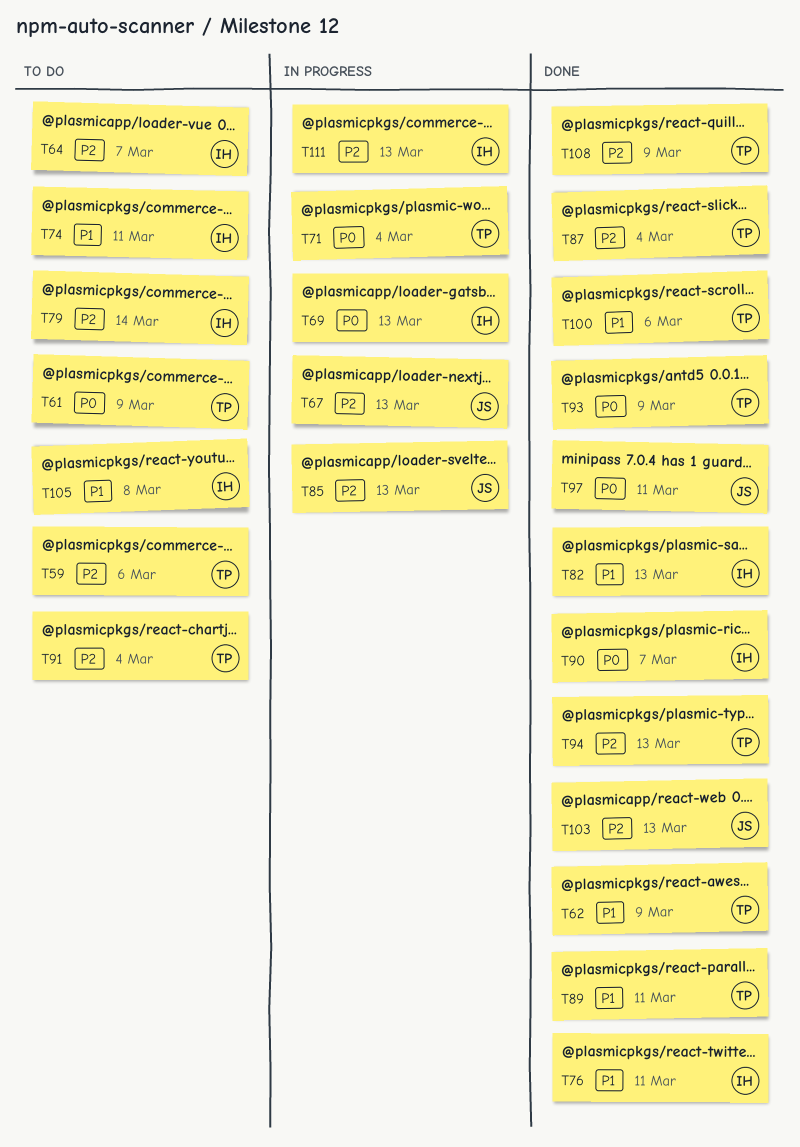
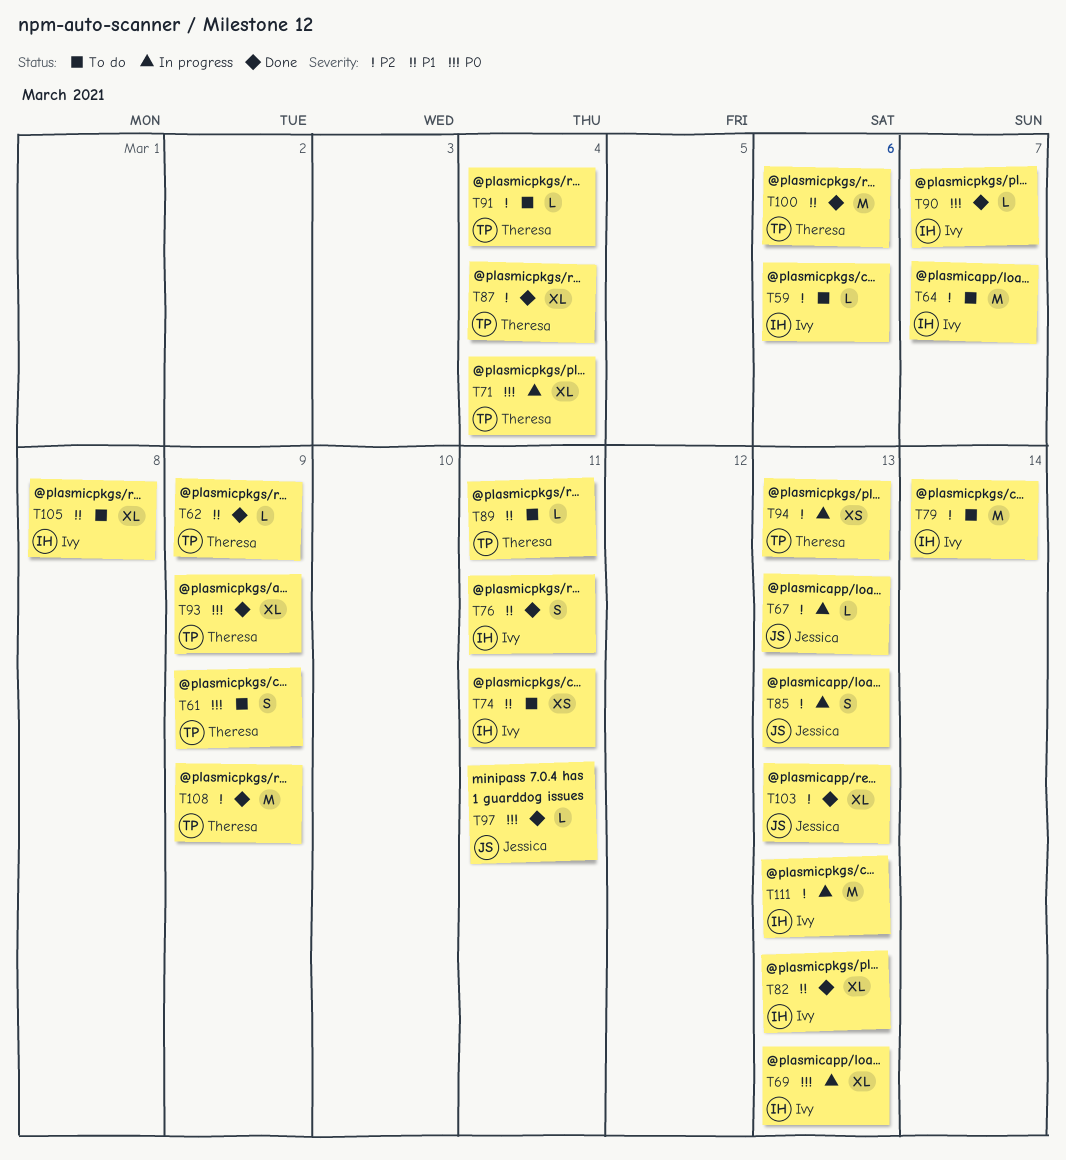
T59, owner: Theresa -> Ivy
T89, status: Done -> To do
T94, status: Done -> In progress

